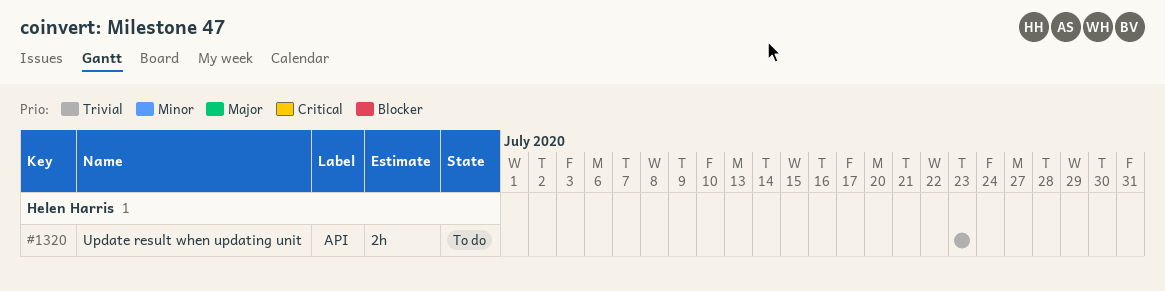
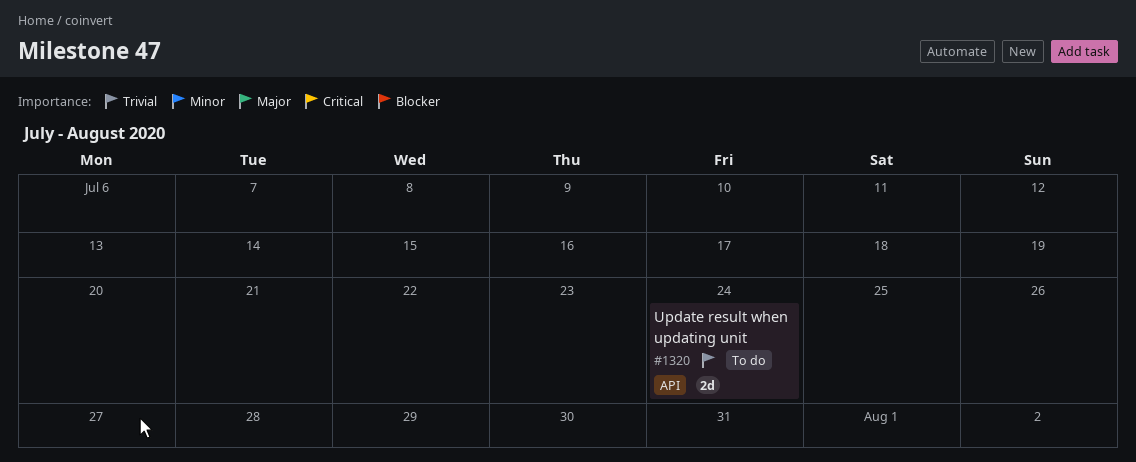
#1320, estimate: 2h -> 2d
#1320, due: Jul 23 -> Jul 24

